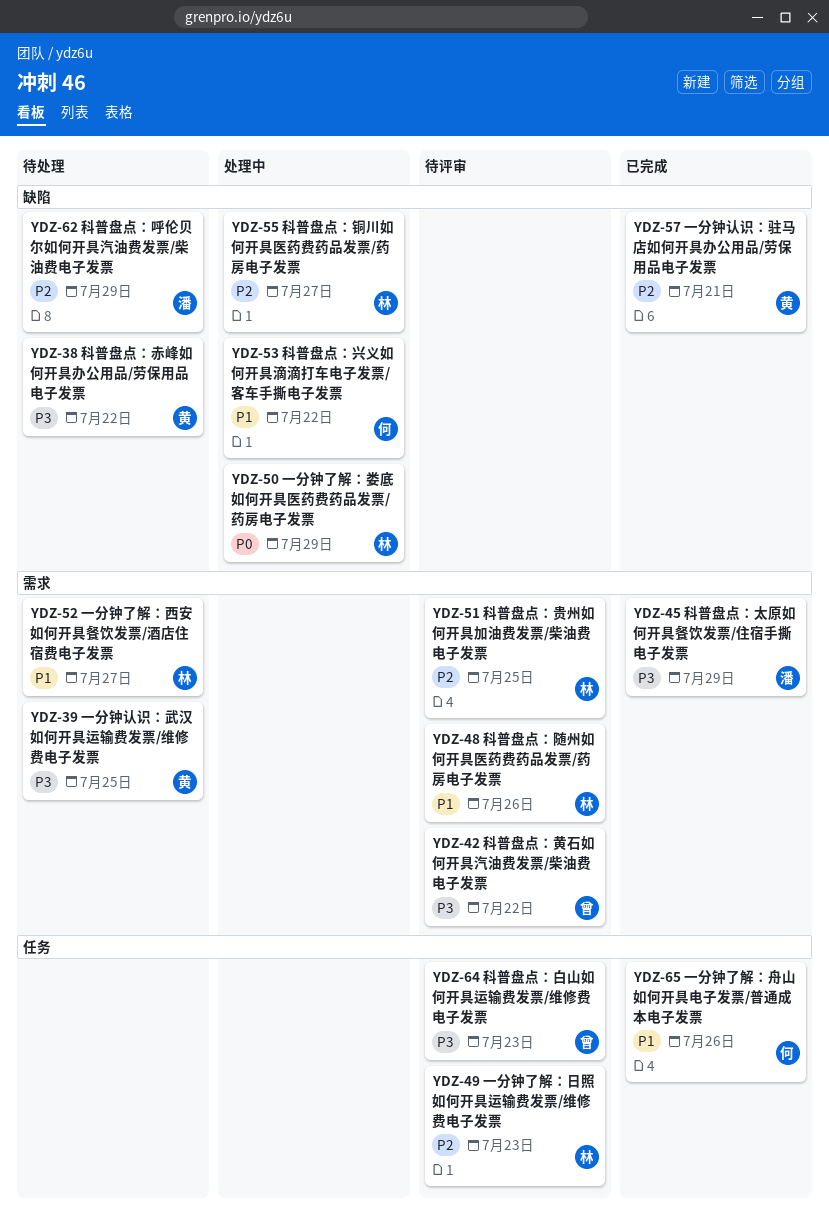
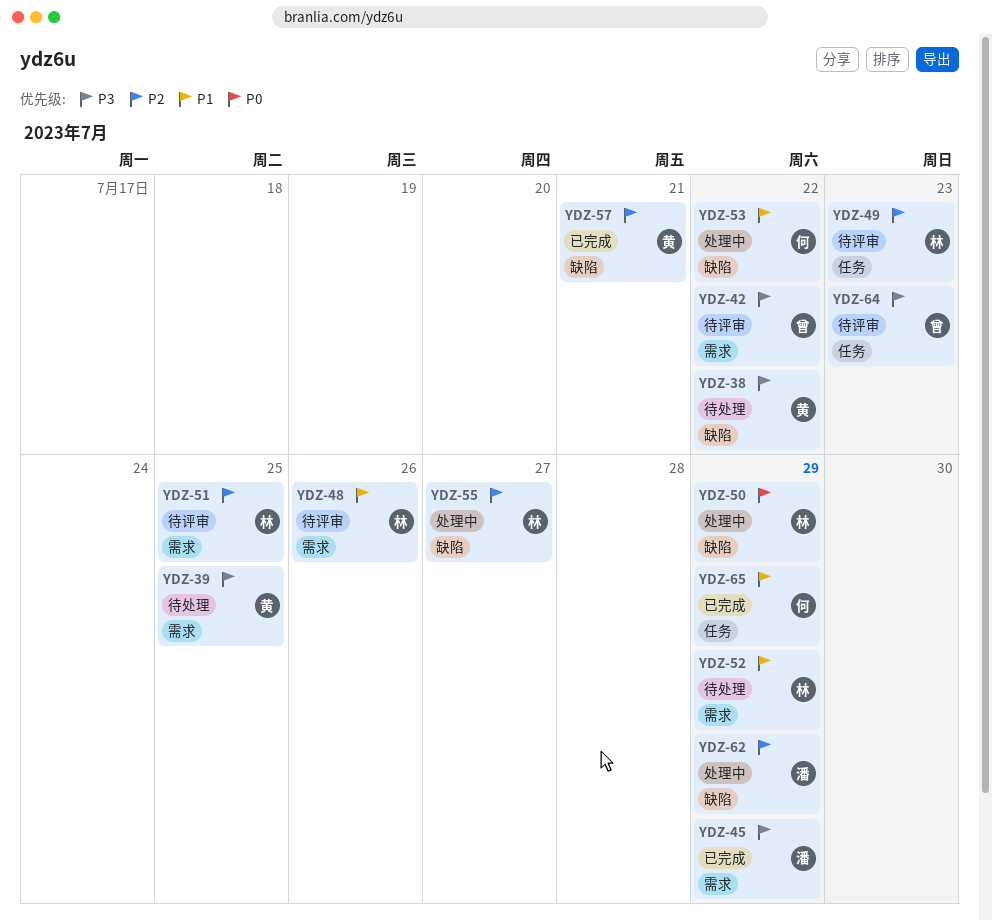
YDZ-52, due: Jul 27 -> Jul 29
YDZ-62, status: 待处理 -> 处理中
YDZ-65, due: Jul 26 -> Jul 29

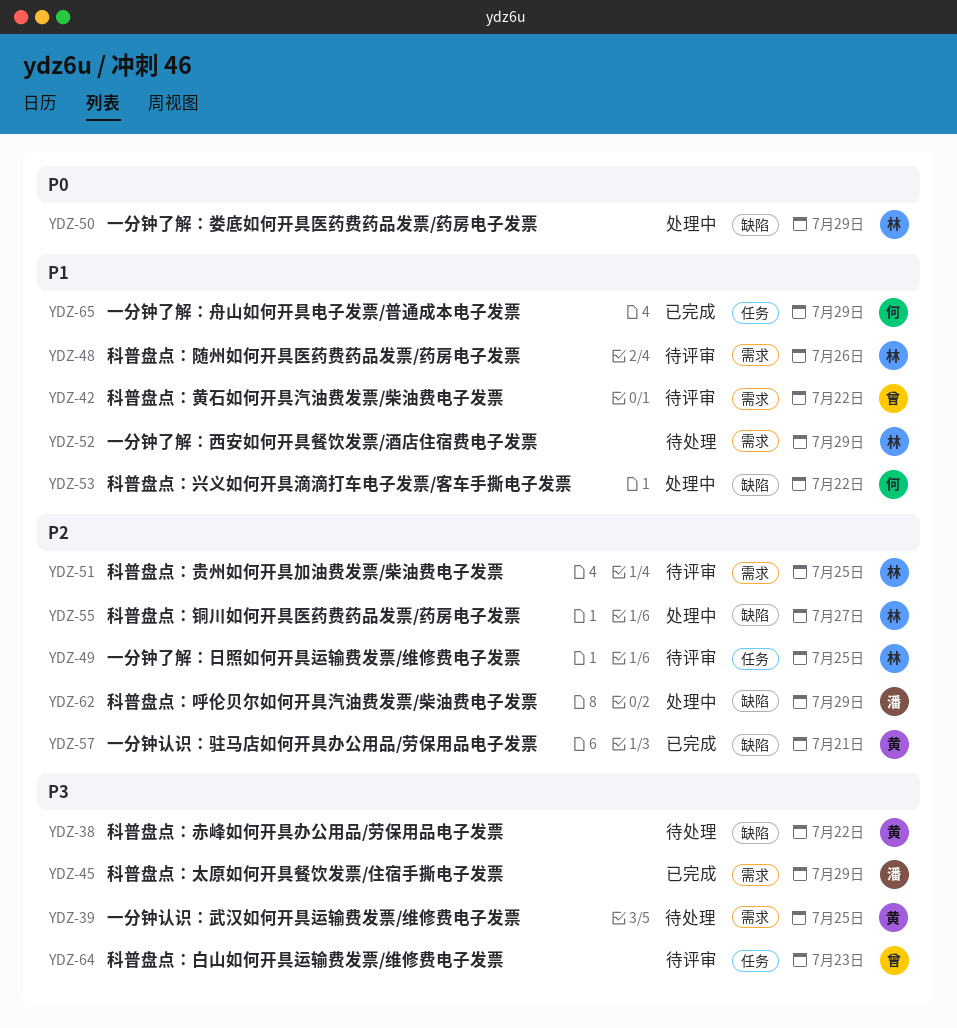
YDZ-42, priority: P3 -> P1
YDZ-49, due: Jul 23 -> Jul 25

